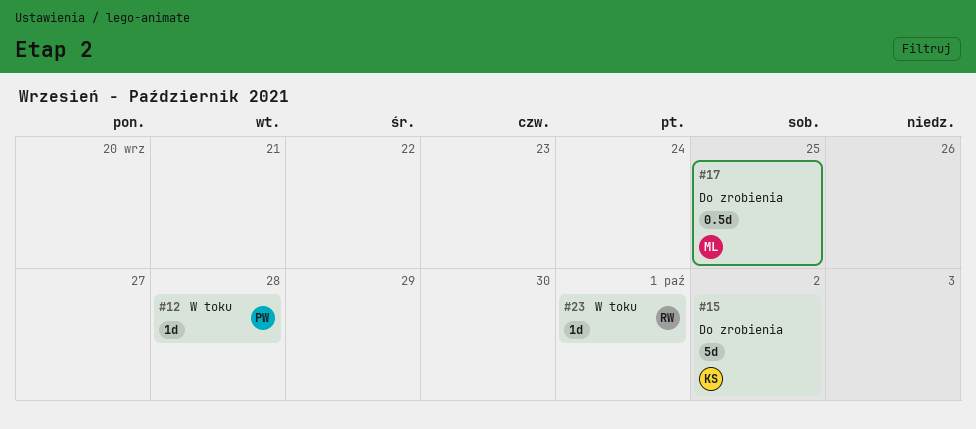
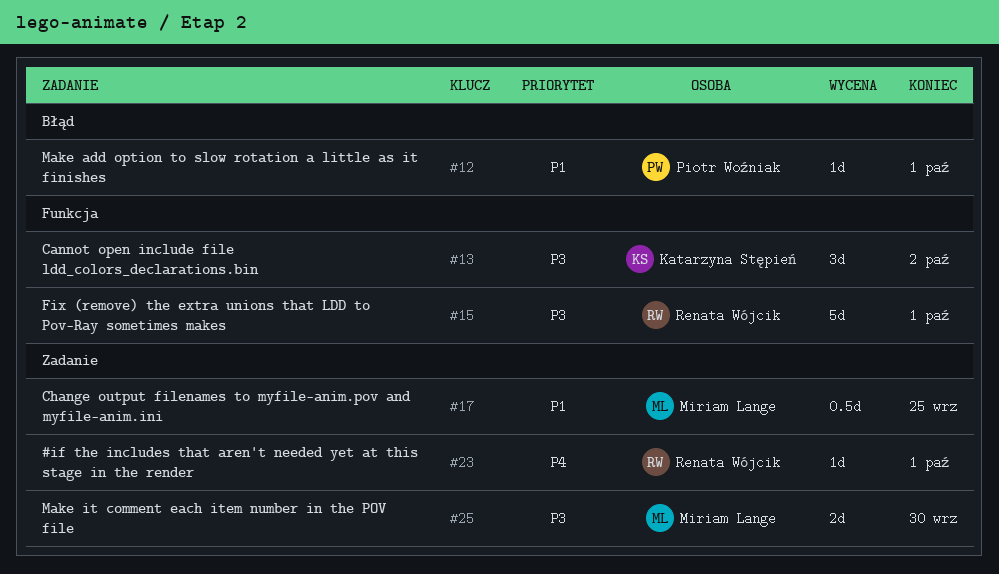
#12, due: Sep 28 -> Oct 1
#13: none -> present
#15, owner: Katarzyna Stępień -> Renata Wójcik
#15, due: Oct 2 -> Oct 1
#25: none -> present

